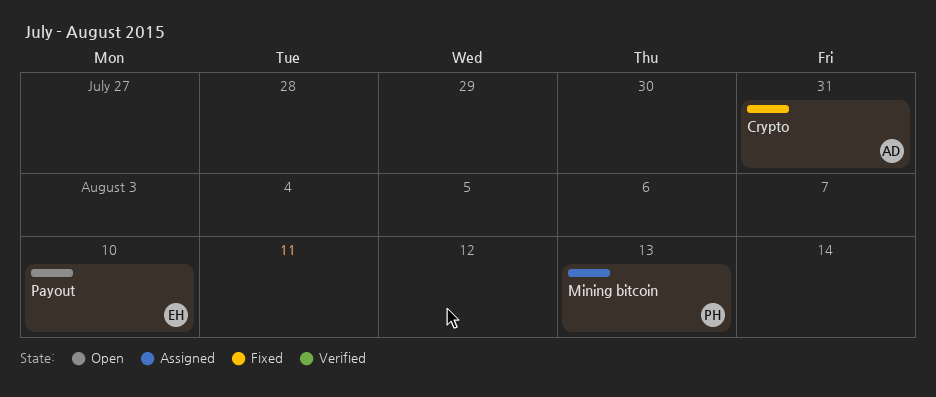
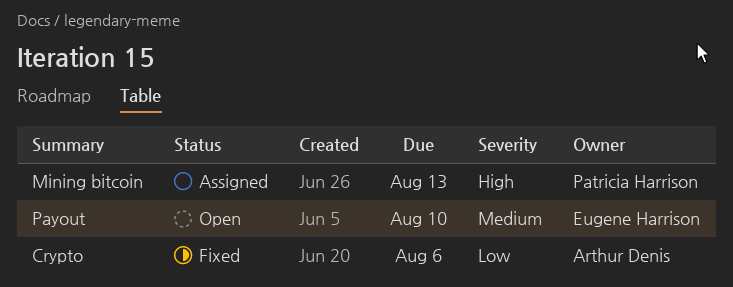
Crypto, due: Jul 31 -> Aug 6

